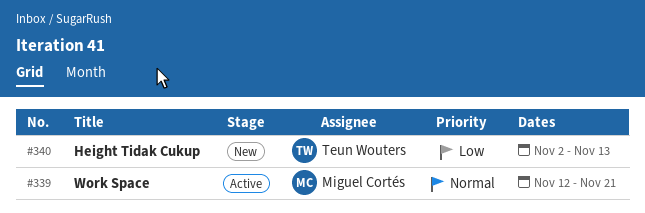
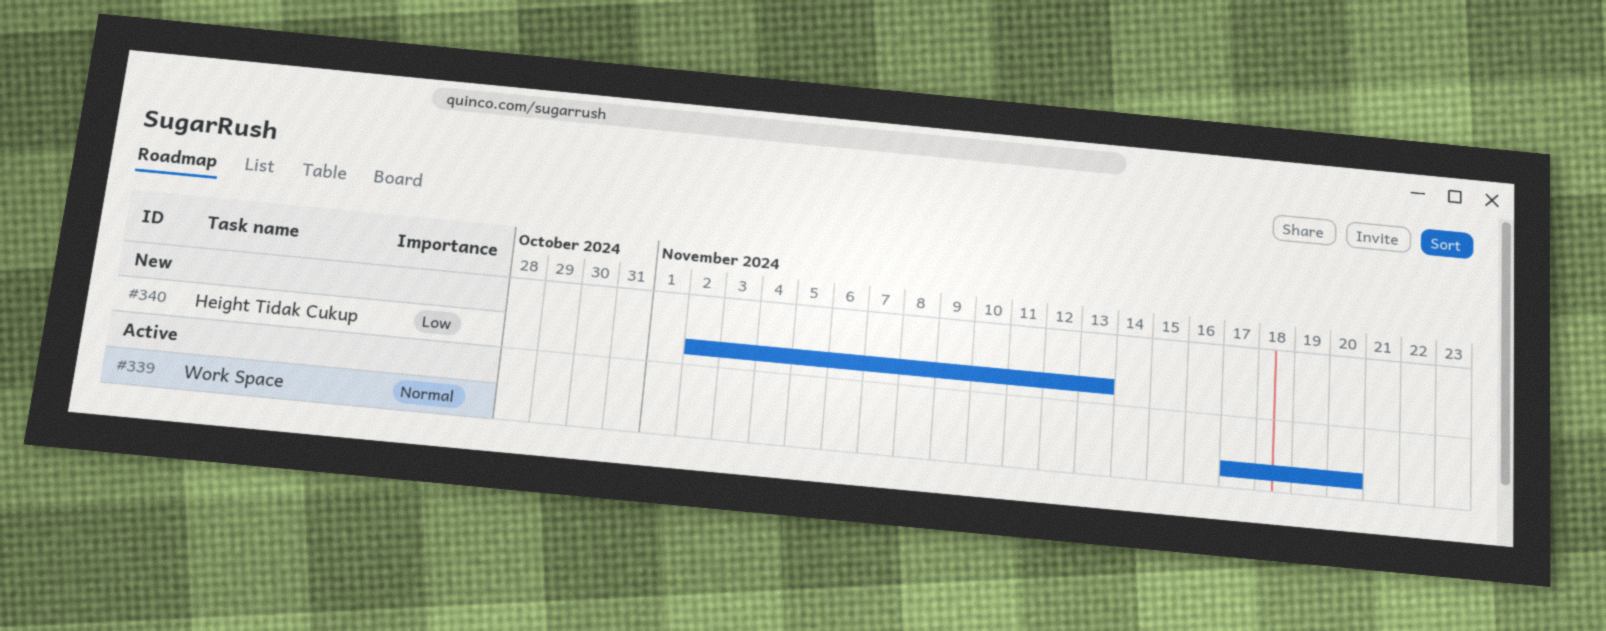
#339, start: Nov 12 -> Nov 17
#339, due: Nov 21 -> Nov 20

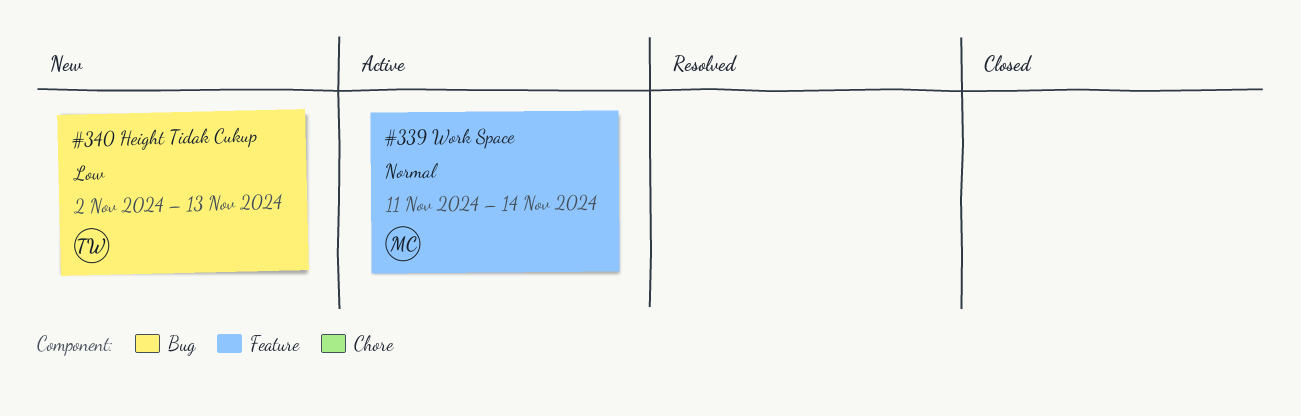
#339, start: Nov 17 -> Nov 11
#339, due: Nov 20 -> Nov 14

